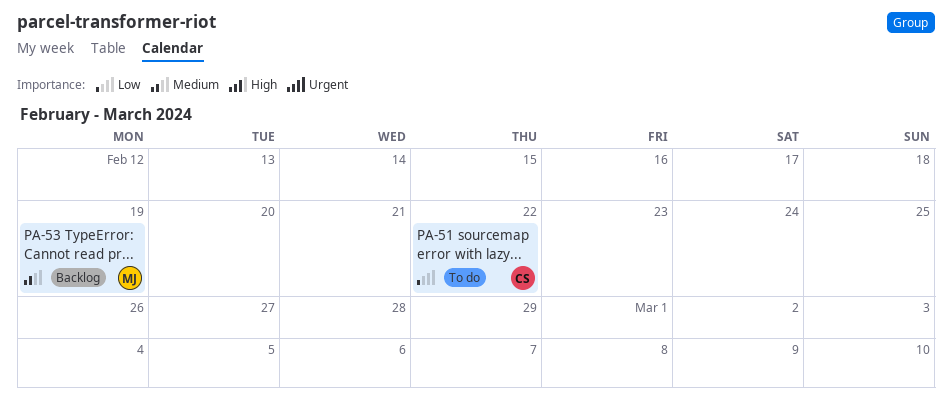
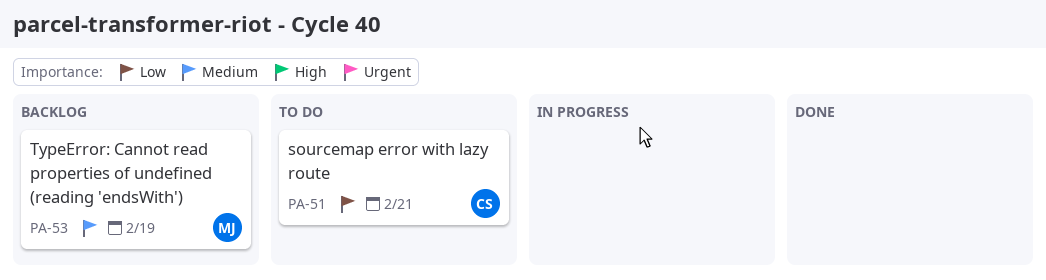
PA-51, due: Feb 22 -> Feb 21

